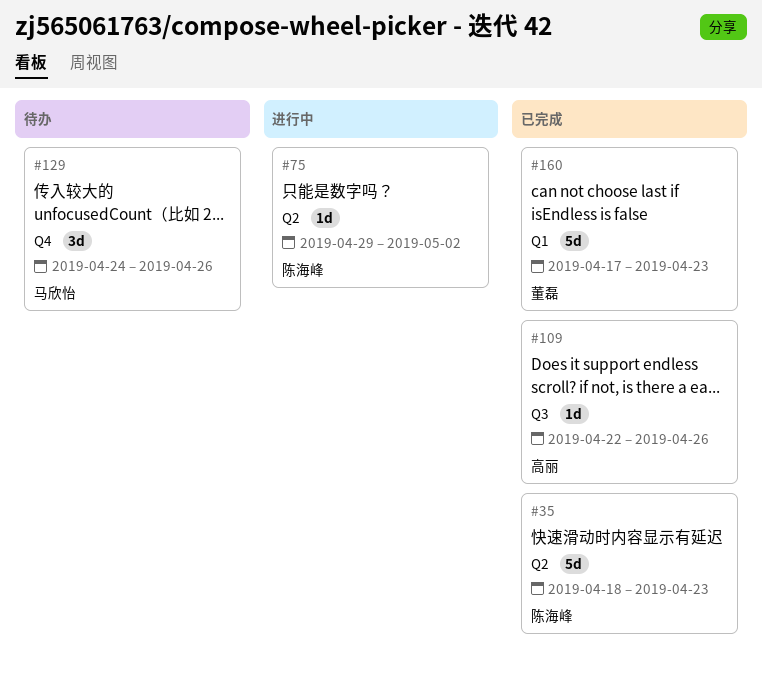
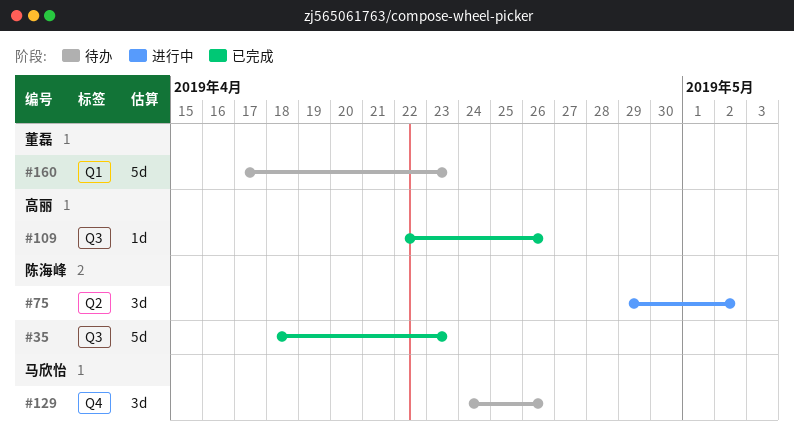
#35, label: Q2 -> Q3
#75, estimate: 1d -> 3d
#160, status: 已完成 -> 待办

